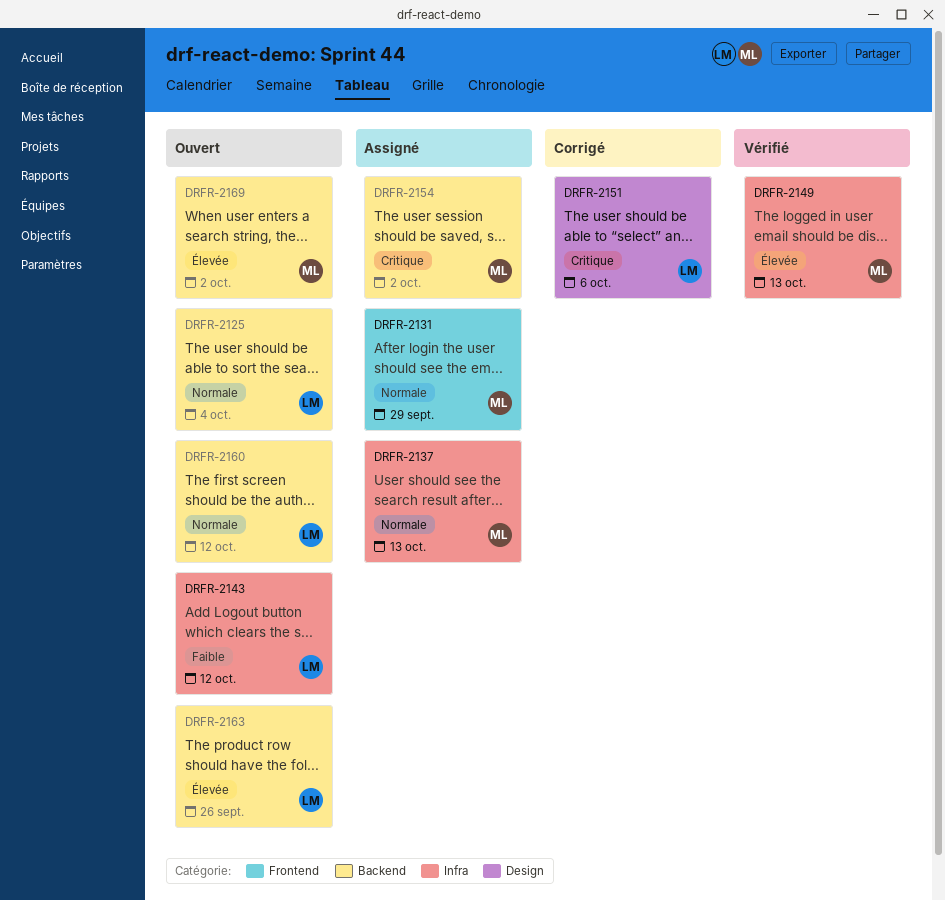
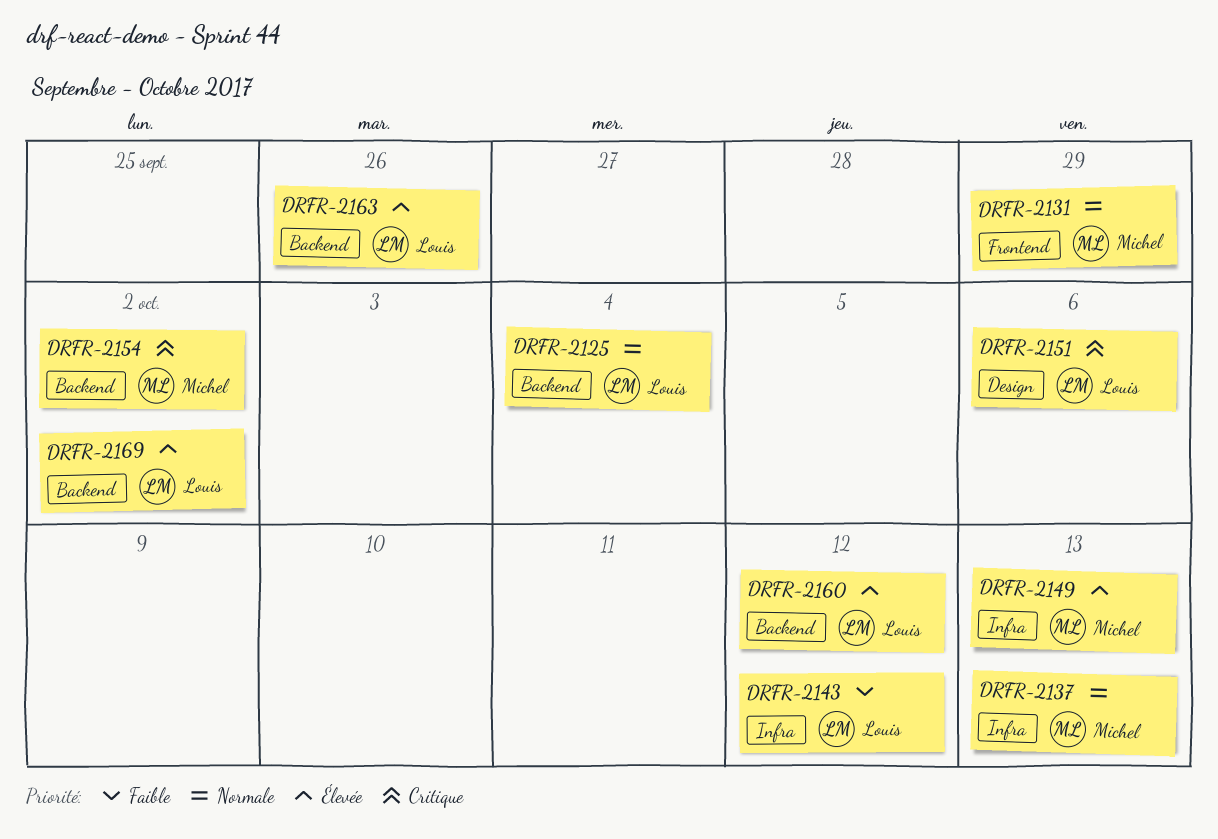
DRFR-2160, priority: Normale -> Élevée
DRFR-2169, owner: Michel -> Louis

